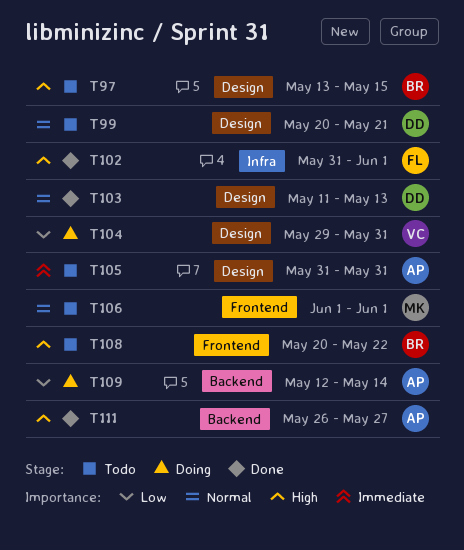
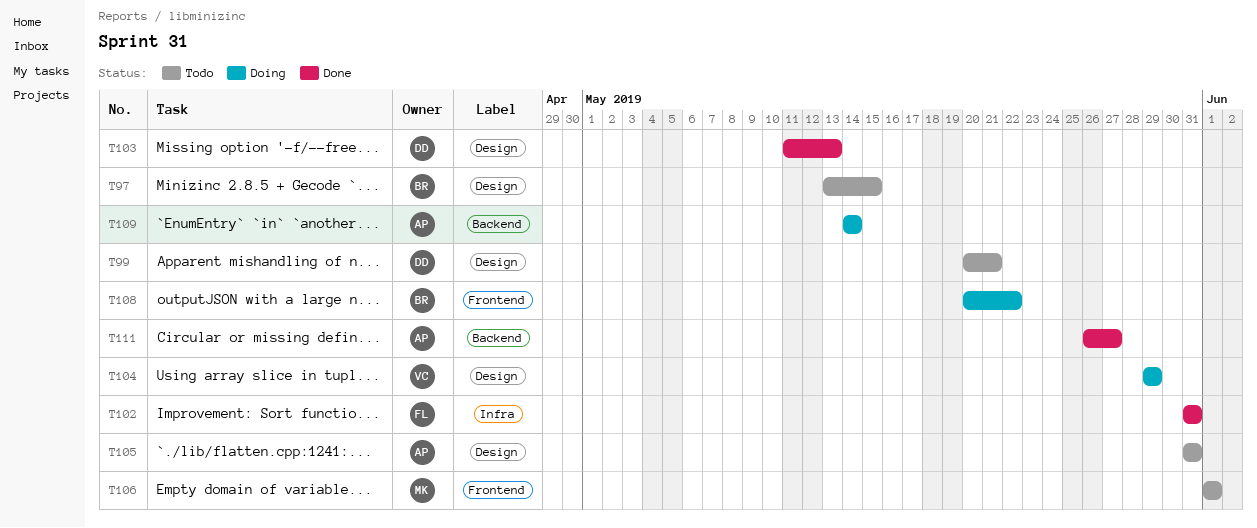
T102, due: Jun 1 -> May 31
T104, due: May 31 -> May 29
T108, status: Todo -> Doing
T109, start: May 12 -> May 14

